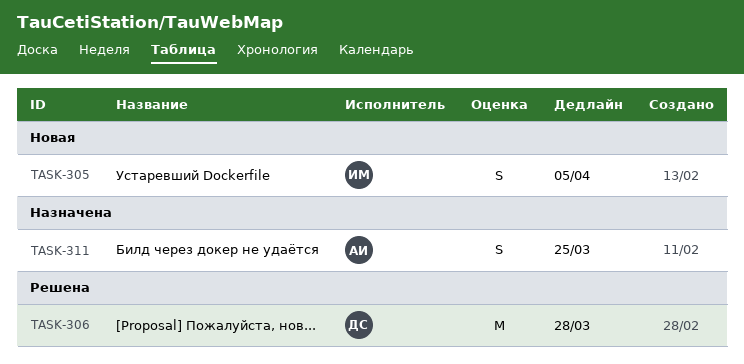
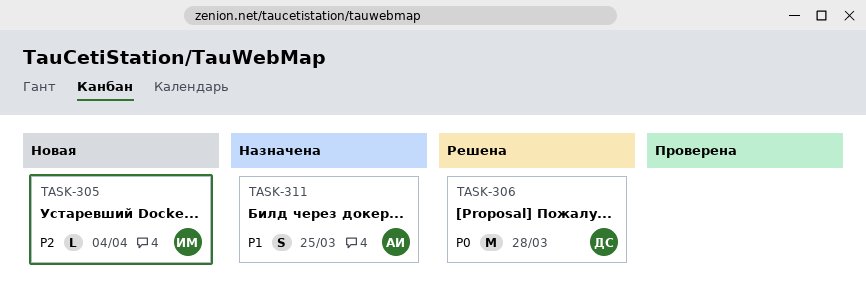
TASK-305, estimate: S -> L
TASK-305, due: Apr 5 -> Apr 4

